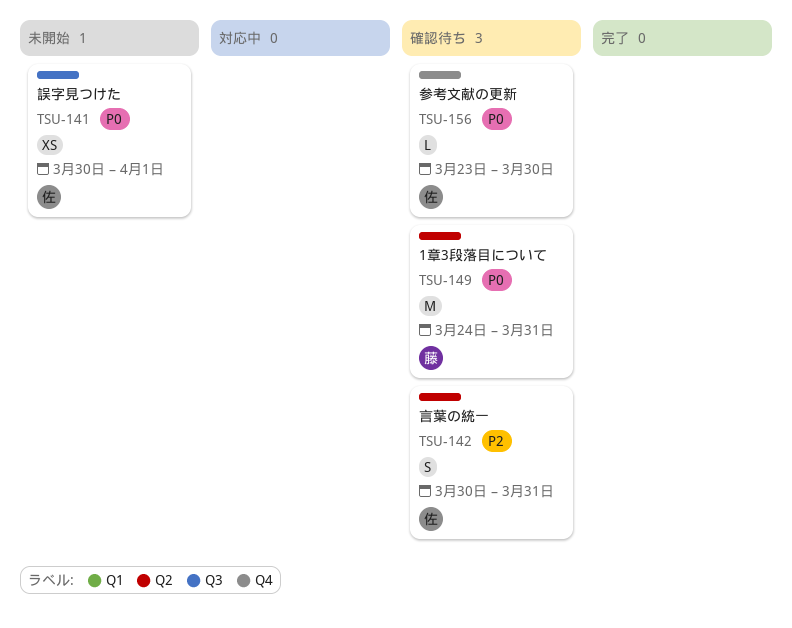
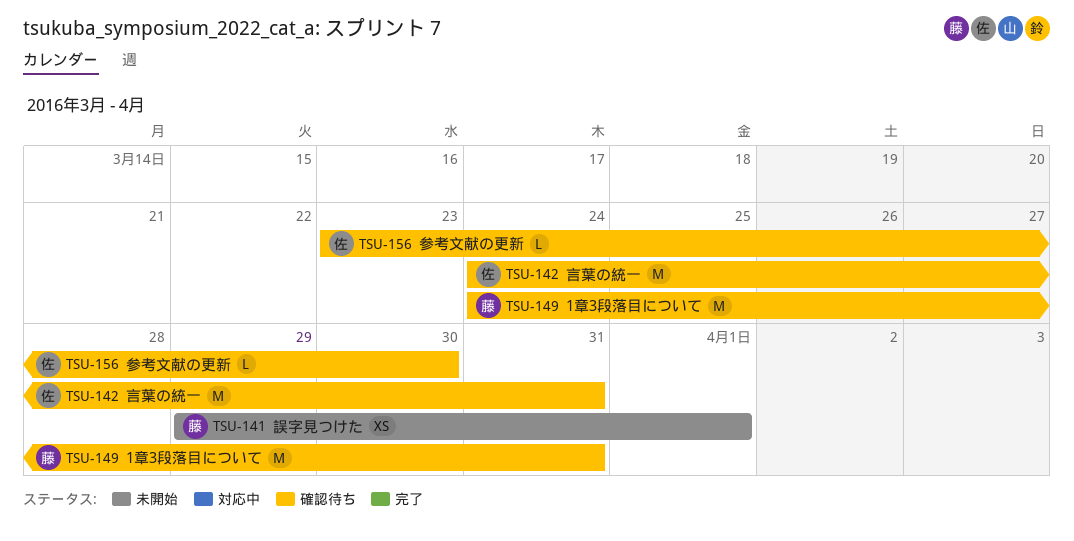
TSU-141, owner: 佐 -> 藤
TSU-141, start: Mar 30 -> Mar 29
TSU-142, estimate: S -> M
TSU-142, start: Mar 30 -> Mar 24

